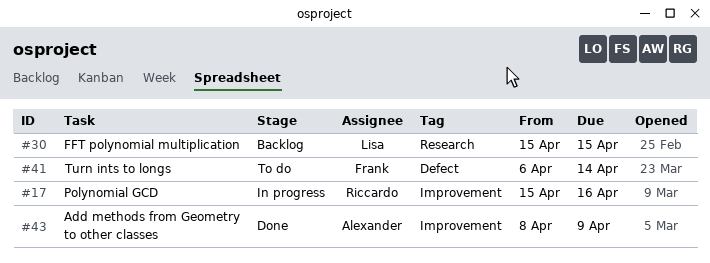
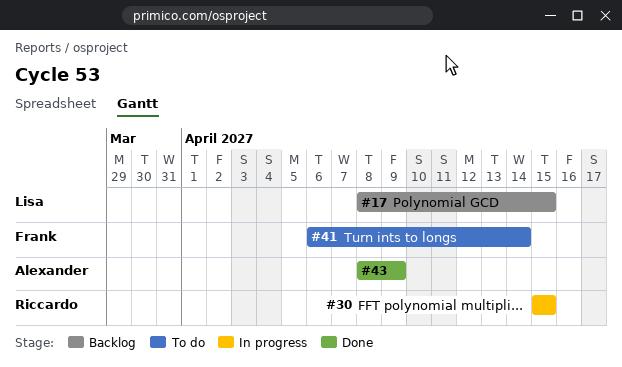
#17, status: In progress -> Backlog
#17, owner: Riccardo -> Lisa
#17, start: Apr 15 -> Apr 8
#17, due: Apr 16 -> Apr 15
#30, status: Backlog -> In progress
#30, owner: Lisa -> Riccardo

